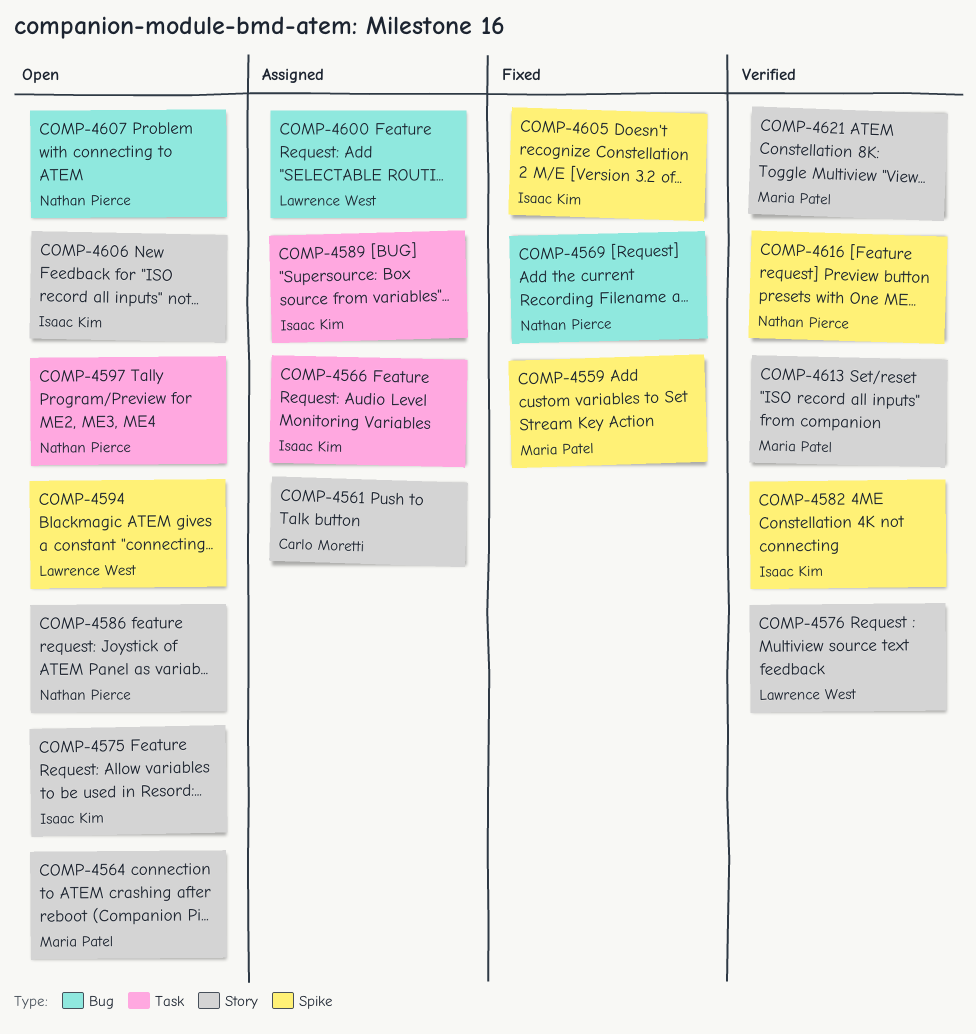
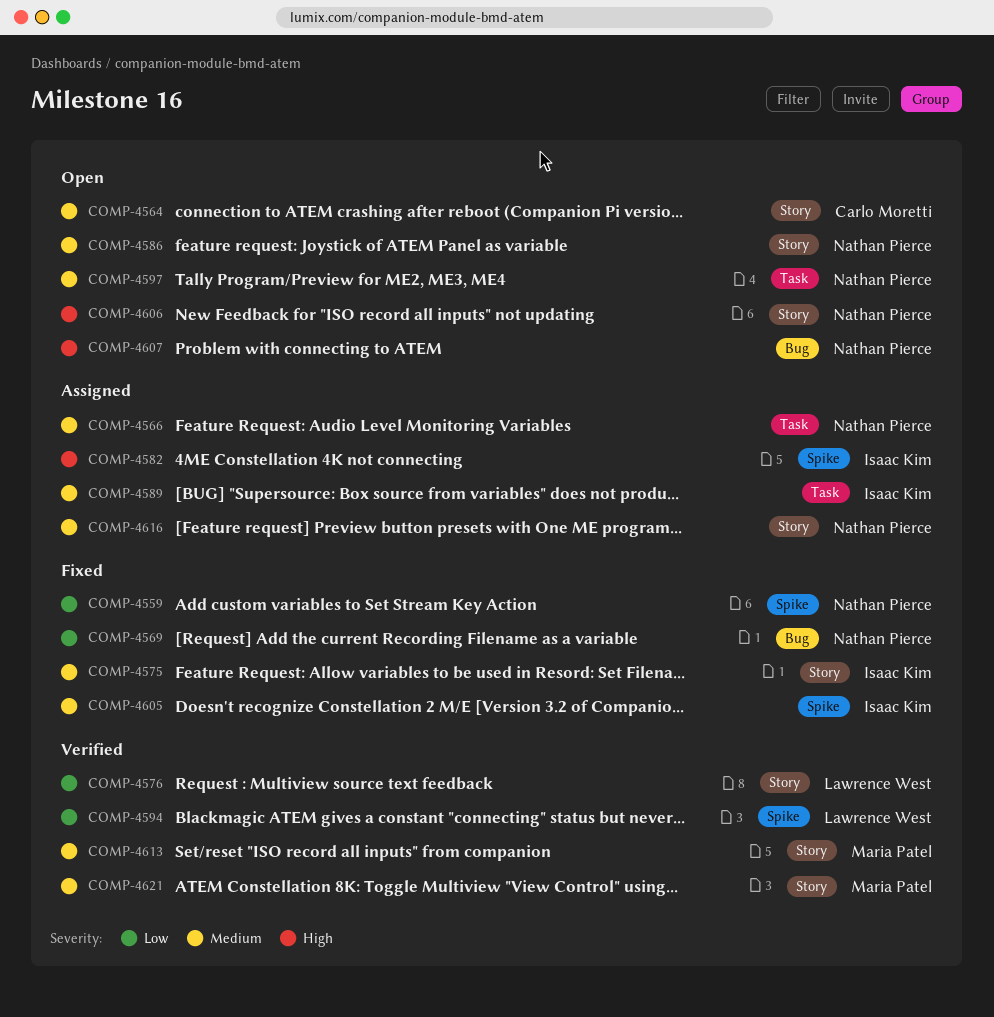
COMP-4559, owner: Maria Patel -> Nathan Pierce
COMP-4561: present -> none
COMP-4564, owner: Maria Patel -> Carlo Moretti
COMP-4566, owner: Isaac Kim -> Nathan Pierce
COMP-4575, status: Open -> Fixed
COMP-4582, status: Verified -> Assigned
COMP-4594, status: Open -> Verified
COMP-4600: present -> none
COMP-4606, owner: Isaac Kim -> Nathan Pierce
COMP-4616, status: Verified -> Assigned
COMP-4616, label: Spike -> Story

